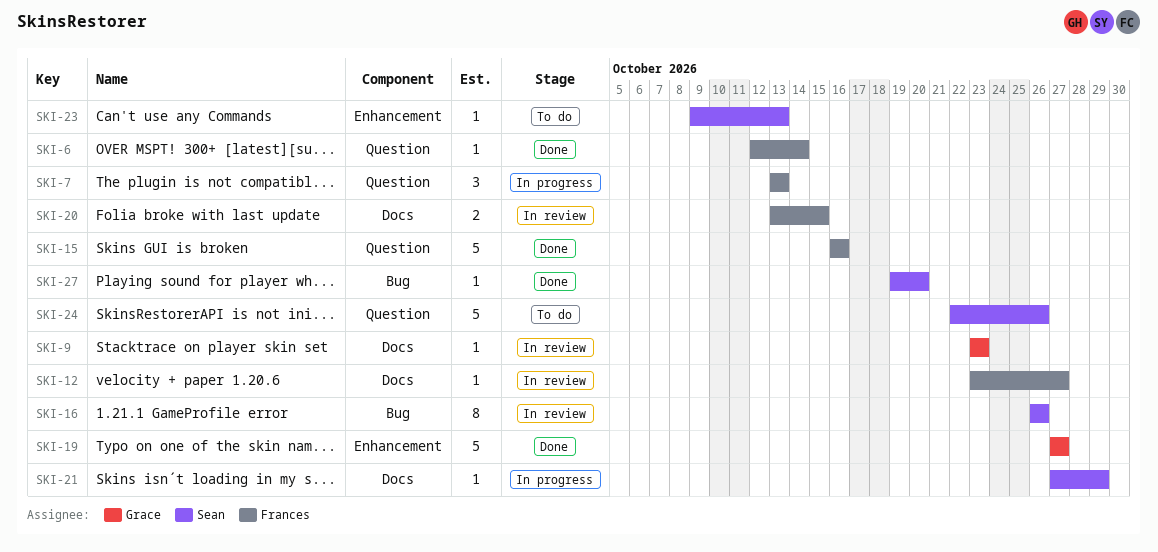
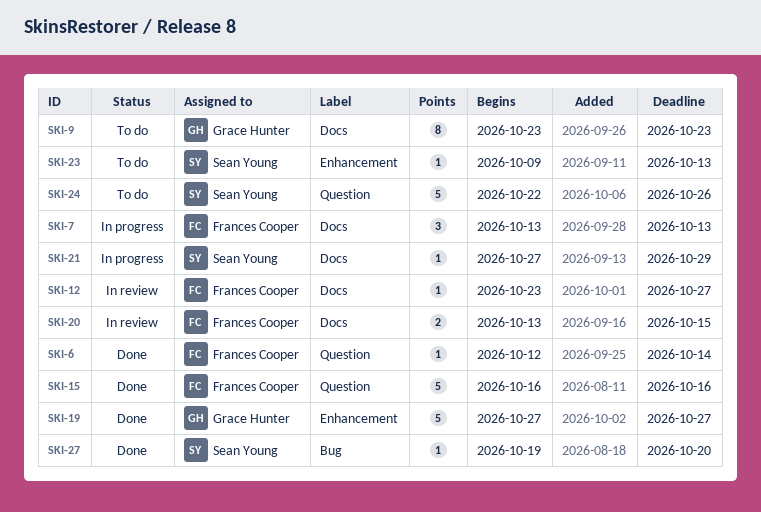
SKI-7, label: Question -> Docs
SKI-9, status: In review -> To do
SKI-9, estimate: 1 -> 8
SKI-16: present -> none

